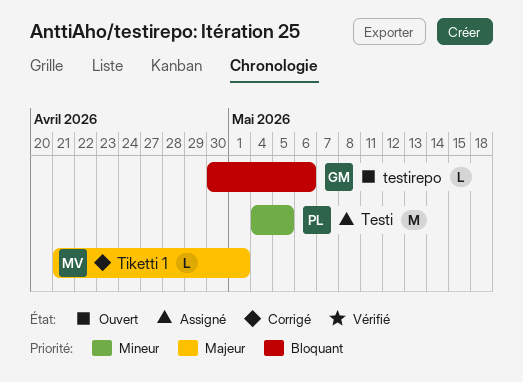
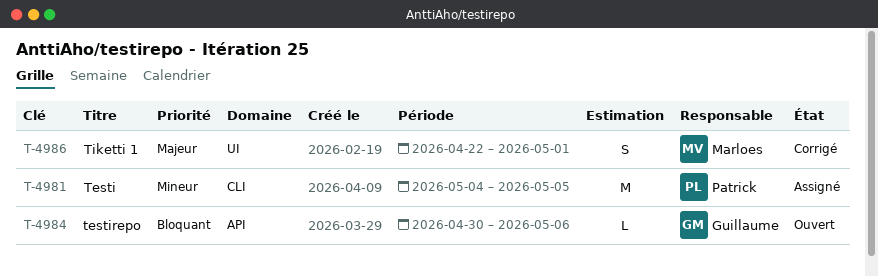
Tiketti 1, estimate: L -> S
Tiketti 1, start: Apr 21 -> Apr 22

